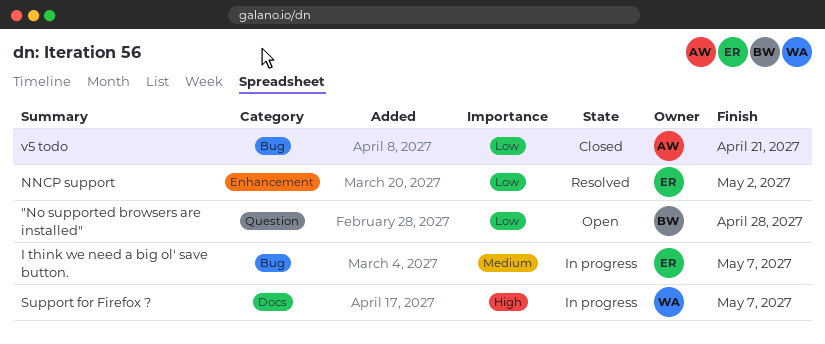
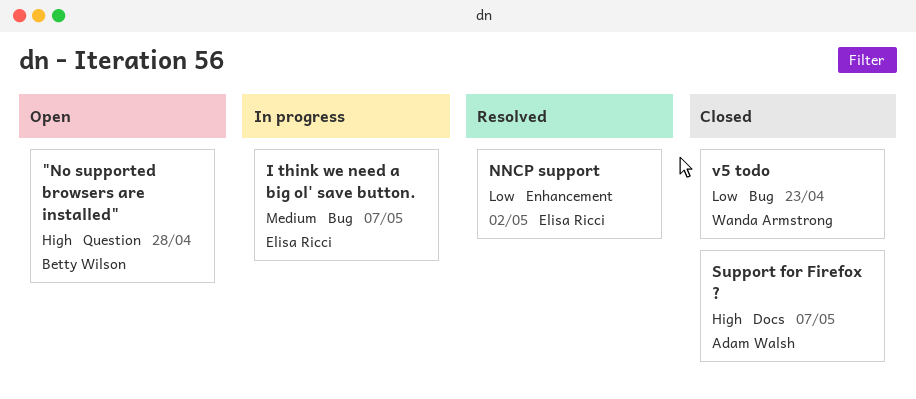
"No supported browsers are installed", priority: Low -> High
Support for Firefox ?, status: In progress -> Closed
Support for Firefox ?, owner: Wanda Armstrong -> Adam Walsh
v5 todo, owner: Adam Walsh -> Wanda Armstrong
v5 todo, due: Apr 21 -> Apr 23

